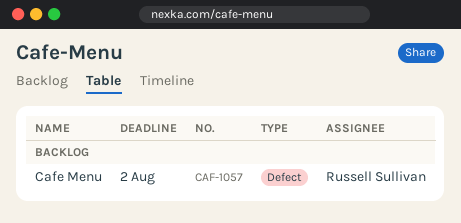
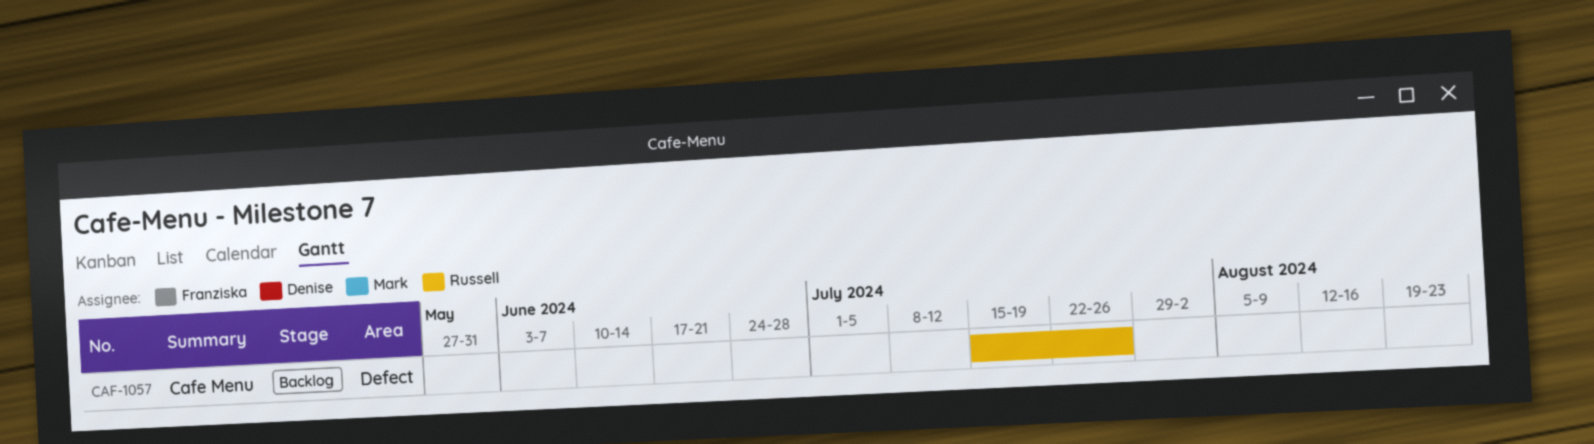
CAF-1057, due: Aug 2 -> Jul 26

